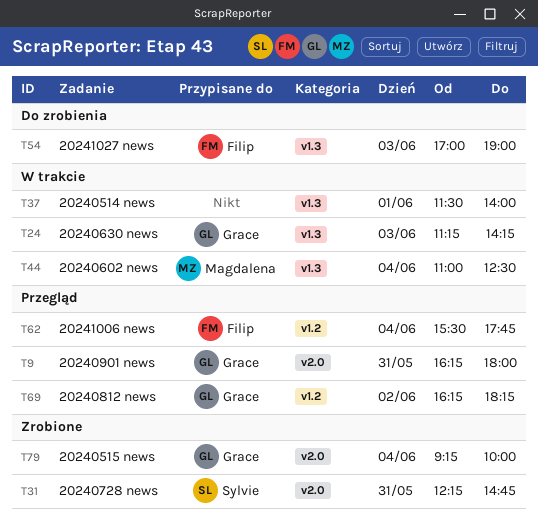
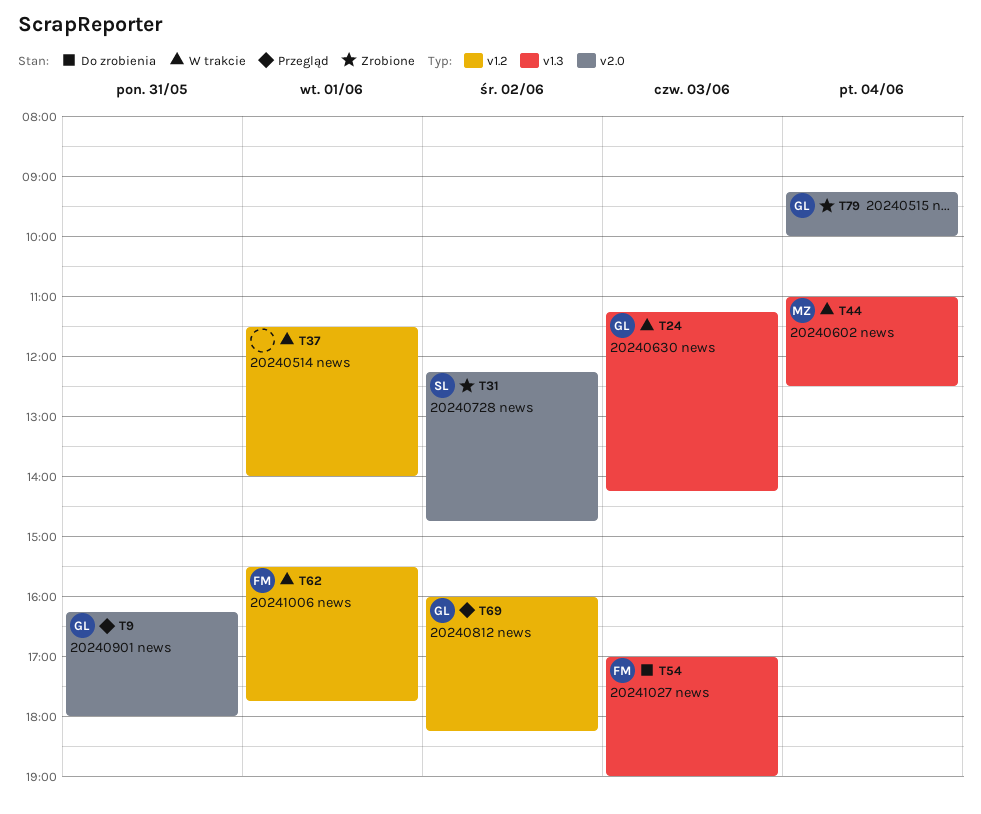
T31, day: May 31 -> Jun 2
T37, label: v1.3 -> v1.2
T62, status: Przegląd -> W trakcie
T62, day: Jun 4 -> Jun 1
T69, begins: 16:15 -> 16:00

